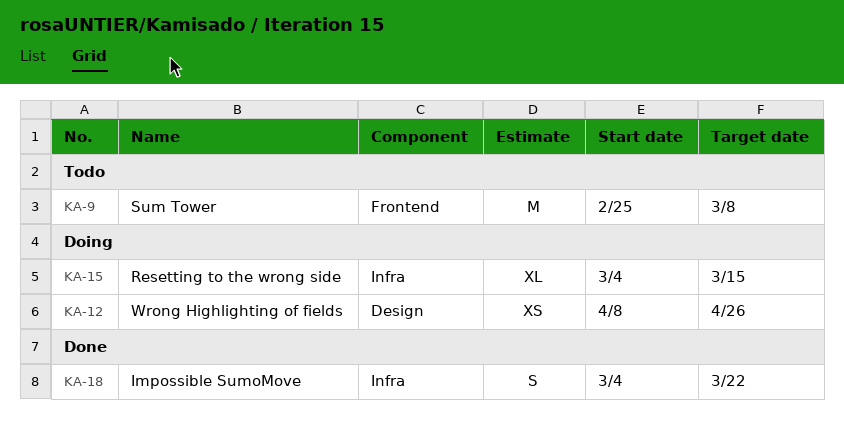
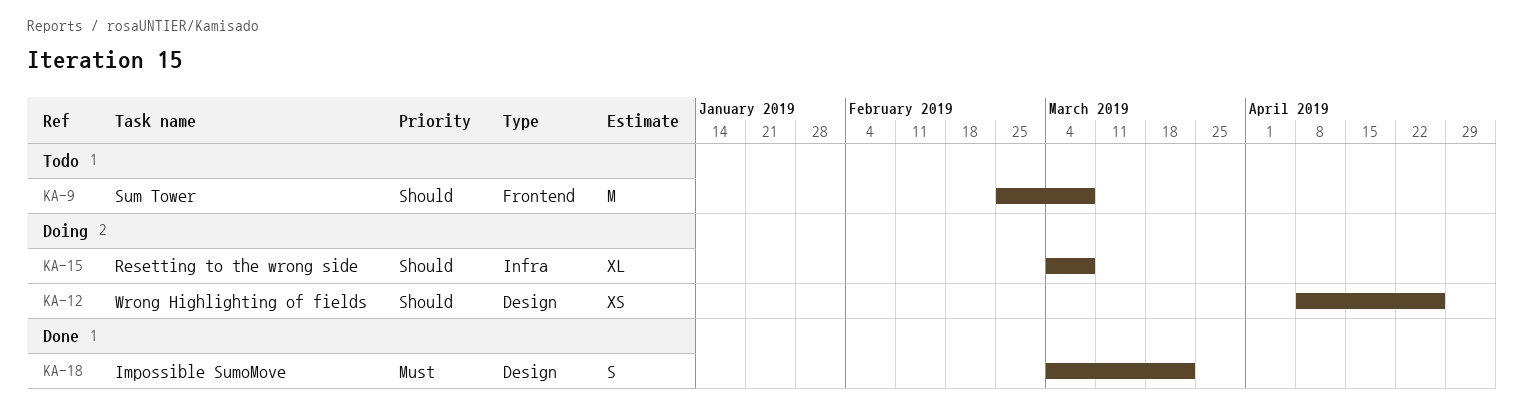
KA-15, due: Mar 15 -> Mar 8
KA-18, label: Infra -> Design

